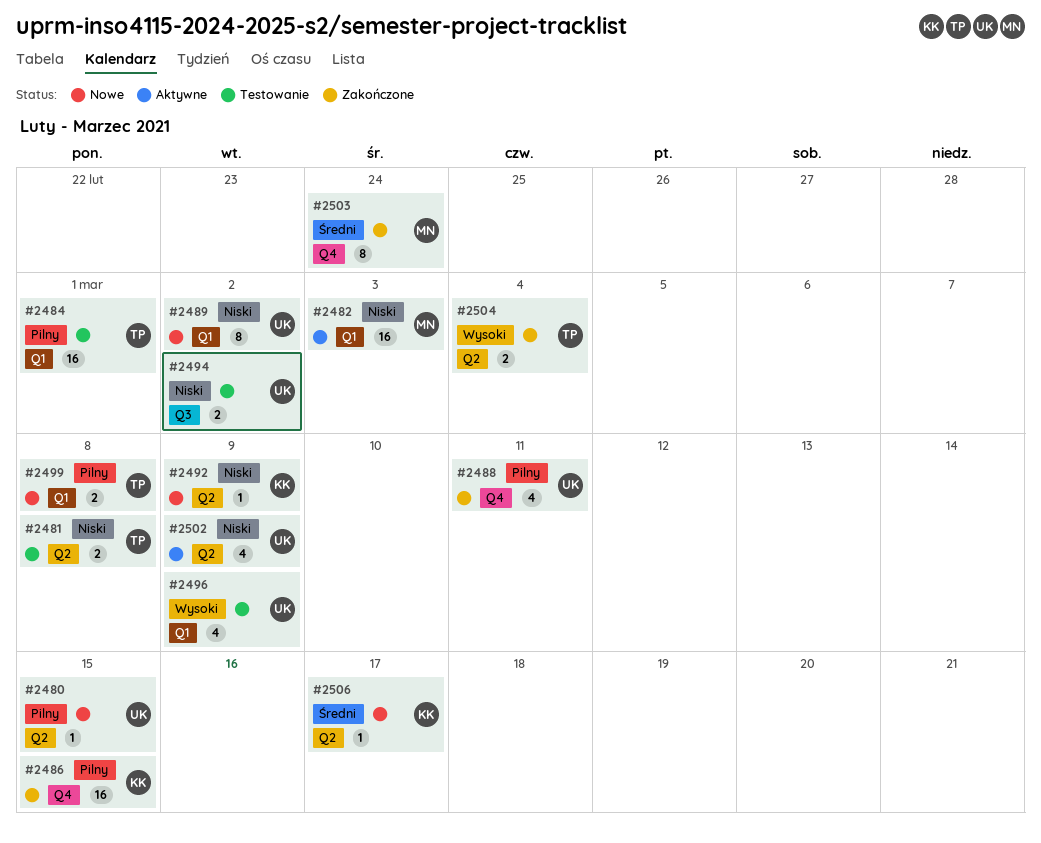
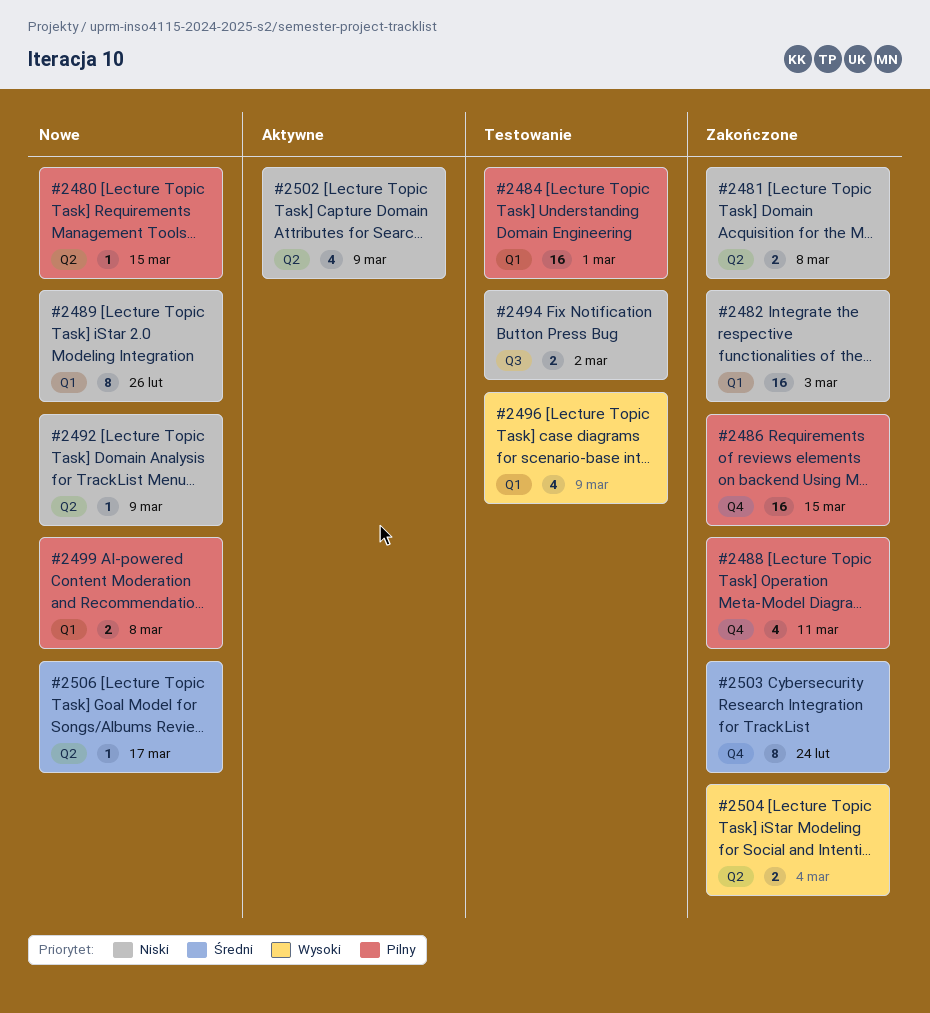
#2481, status: Testowanie -> Zakończone
#2482, status: Aktywne -> Zakończone
#2489, due: Mar 2 -> Feb 26

